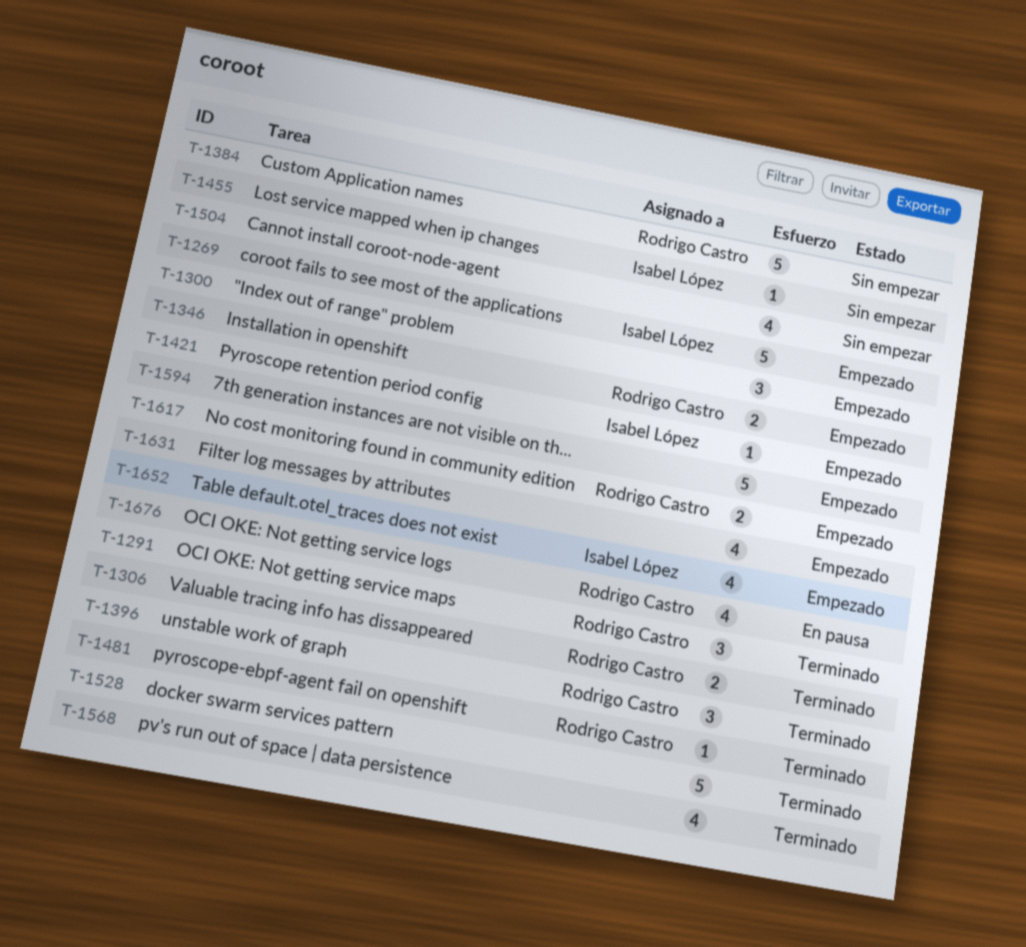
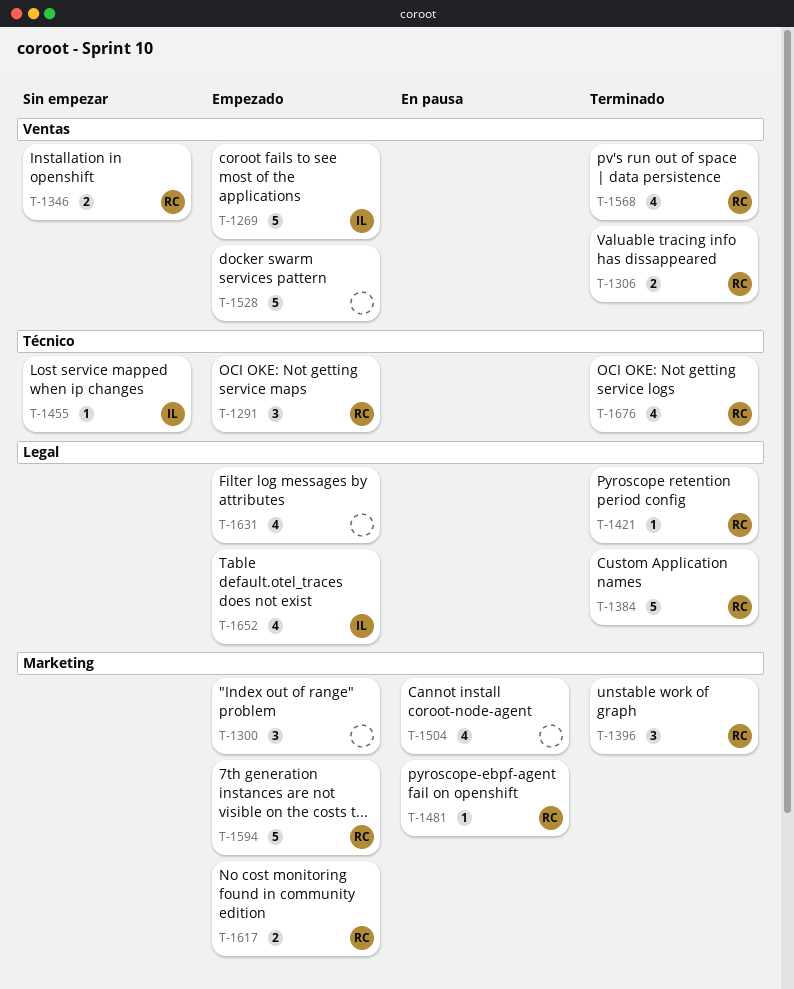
T-1291, status: Terminado -> Empezado
T-1346, status: Empezado -> Sin empezar
T-1384, status: Sin empezar -> Terminado
T-1421, status: Empezado -> Terminado
T-1421, owner: Isabel López -> Rodrigo Castro
T-1481, status: Terminado -> En pausa
T-1504, status: Sin empezar -> En pausa
T-1528, status: Terminado -> Empezado
T-1568, owner: none -> Rodrigo Castro
T-1594, owner: none -> Rodrigo Castro
T-1676, status: En pausa -> Terminado

